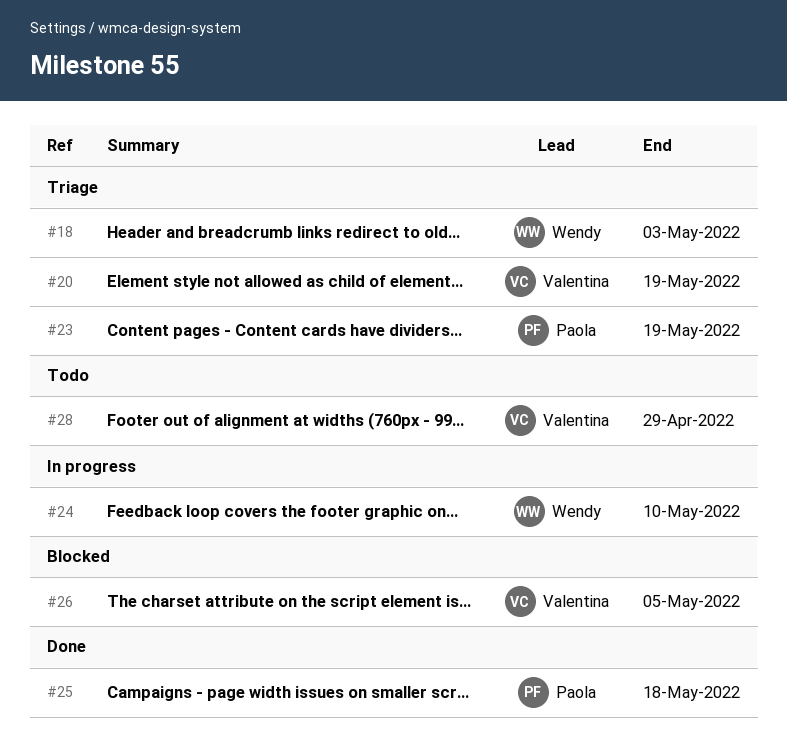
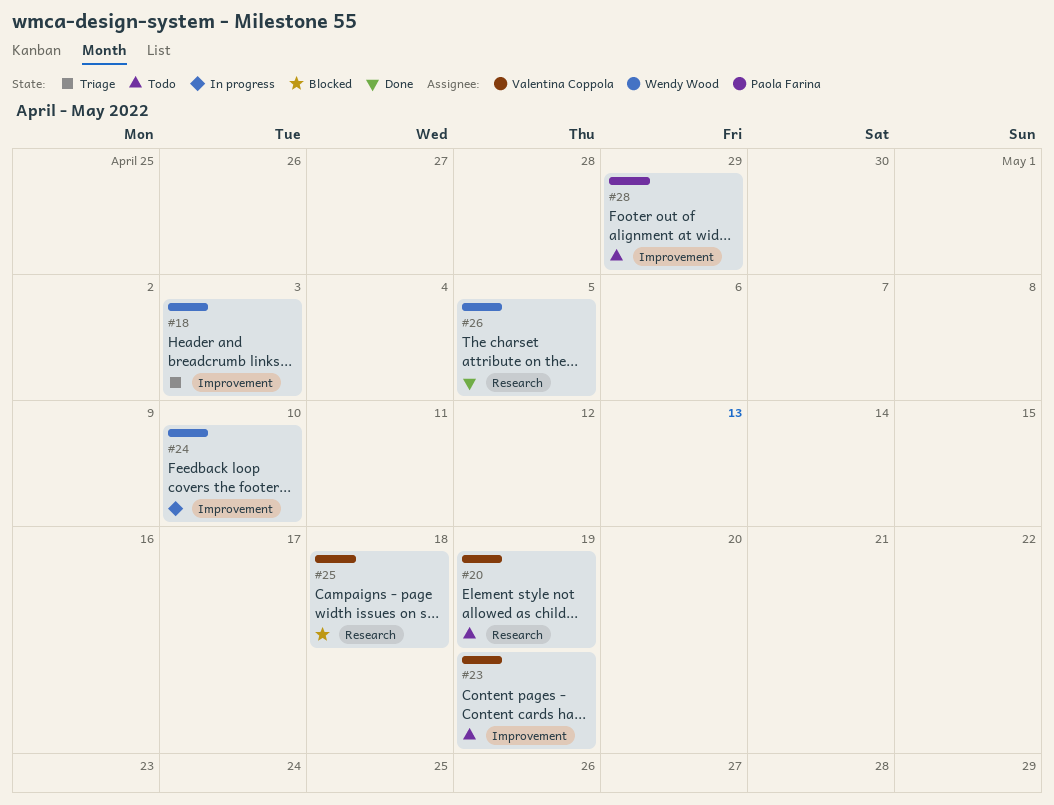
#20, status: Triage -> Todo
#23, status: Triage -> Todo
#23, owner: Paola Farina -> Valentina Coppola
#25, status: Done -> Blocked
#25, owner: Paola Farina -> Valentina Coppola
#26, status: Blocked -> Done
#26, owner: Valentina Coppola -> Wendy Wood
#28, owner: Valentina Coppola -> Paola Farina

